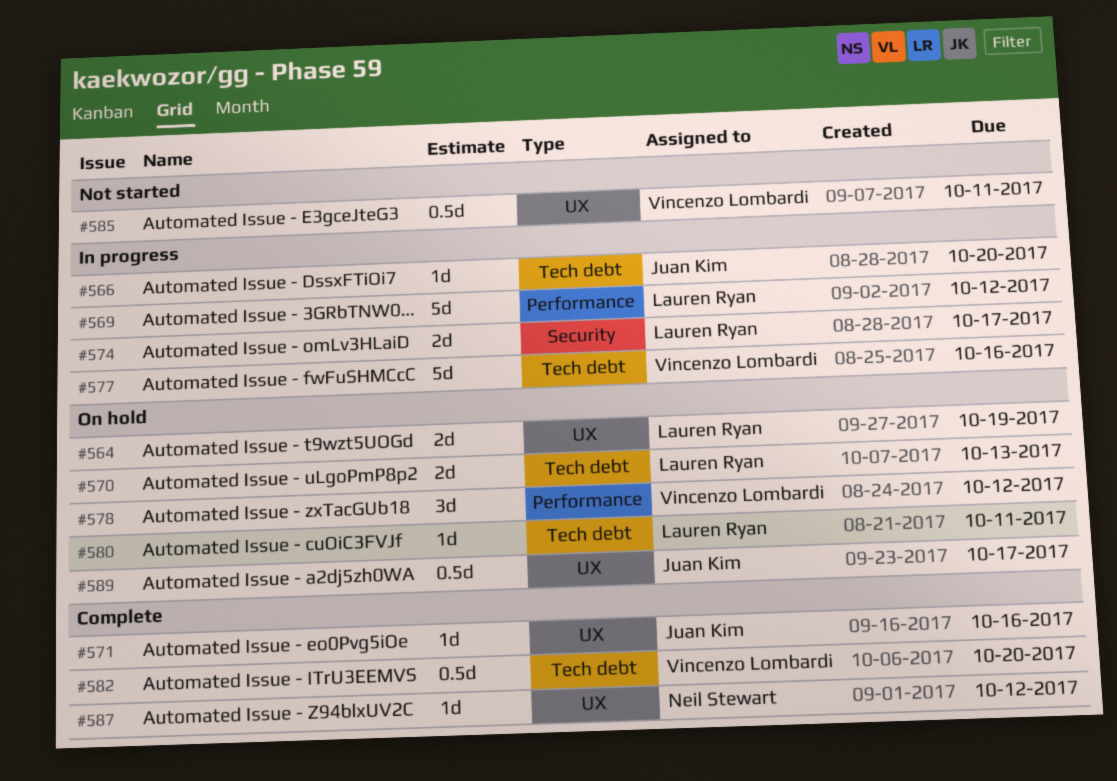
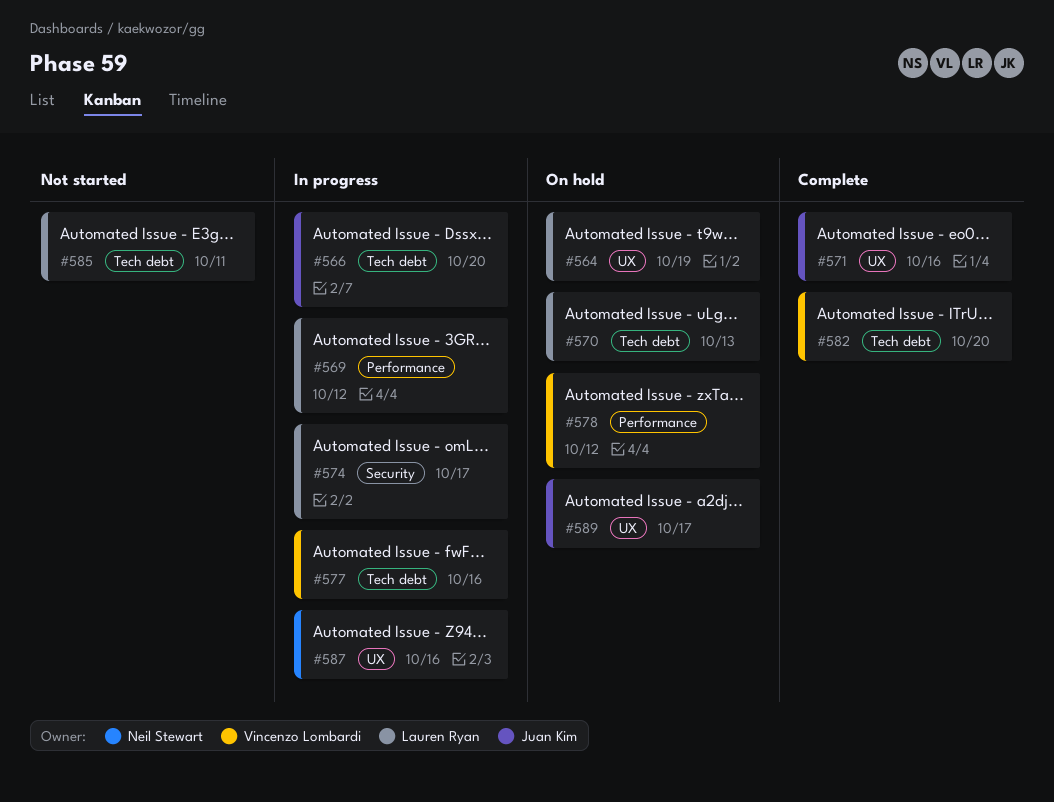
#580: present -> none
#585, owner: Vincenzo Lombardi -> Lauren Ryan
#585, label: UX -> Tech debt
#587, status: Complete -> In progress
#587, due: Oct 12 -> Oct 16

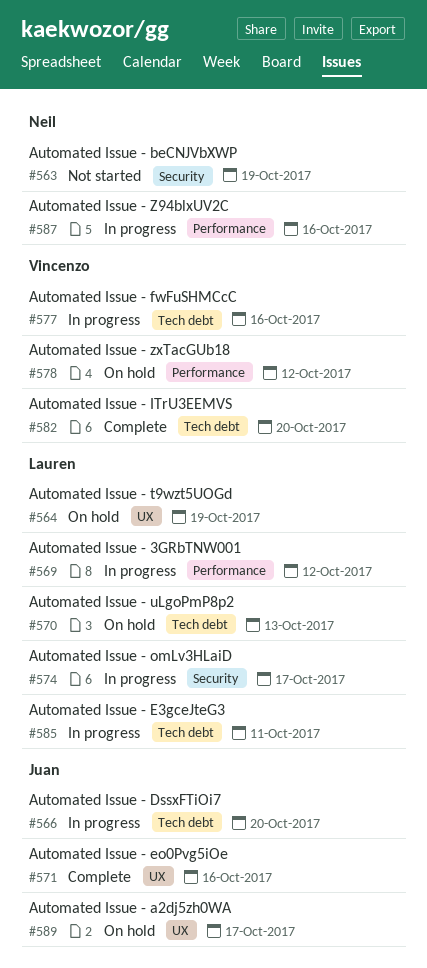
#563: none -> present
#585, status: Not started -> In progress
#587, label: UX -> Performance

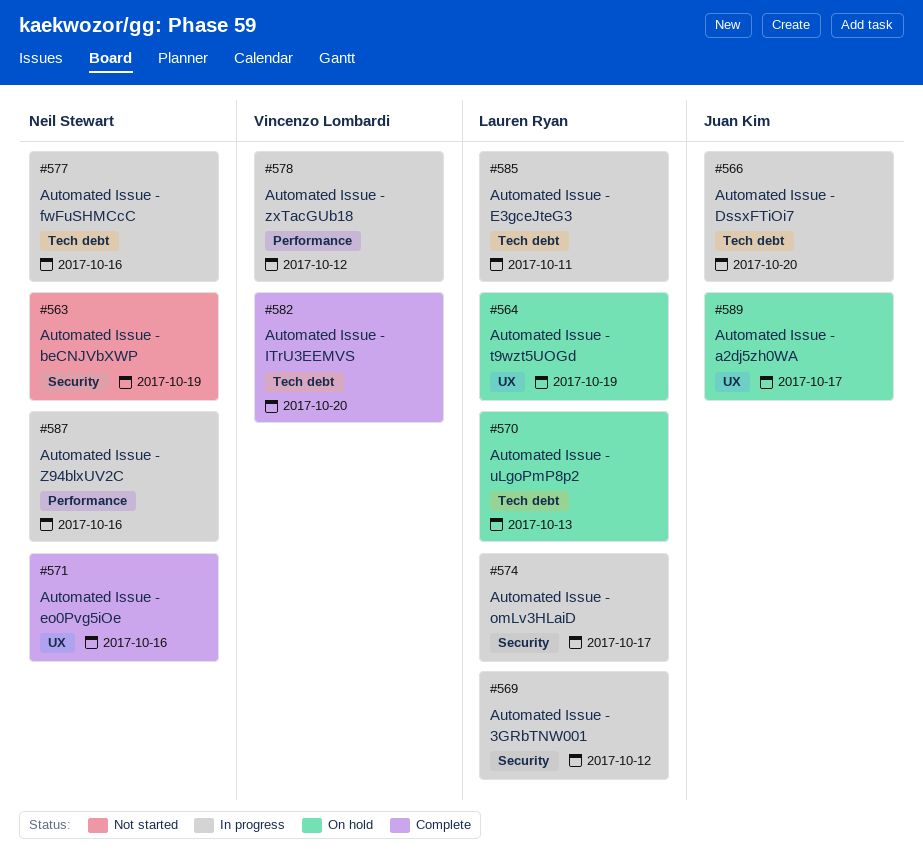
#569, label: Performance -> Security
#571, owner: Juan Kim -> Neil Stewart
#577, owner: Vincenzo Lombardi -> Neil Stewart
#578, status: On hold -> In progress

